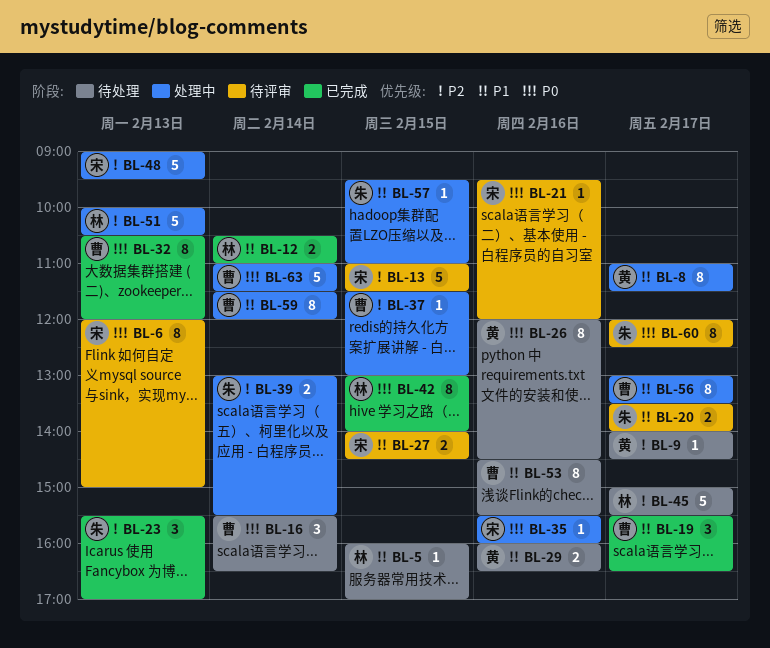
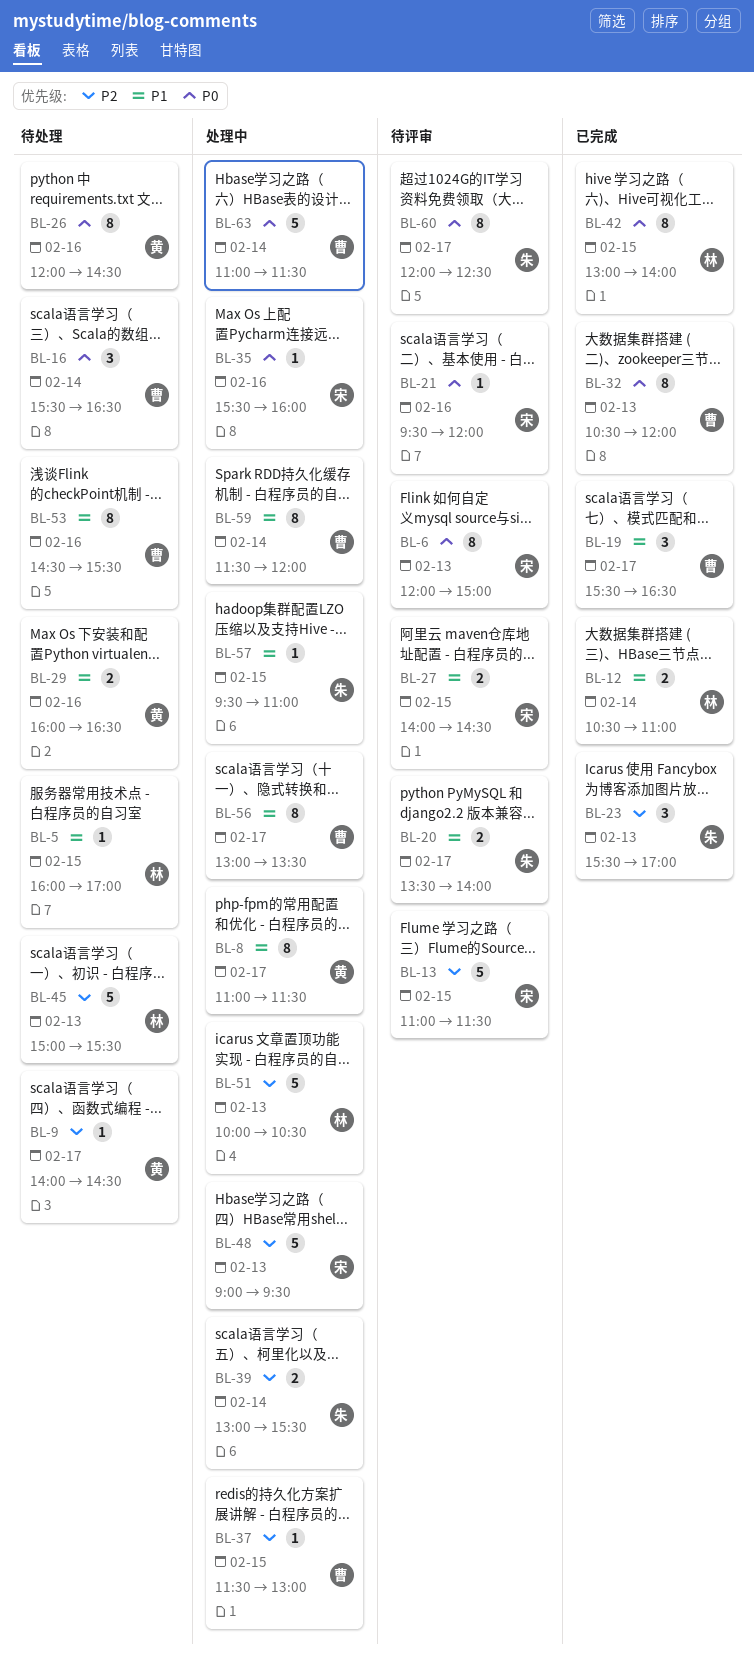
BL-45, day: Feb 17 -> Feb 13

